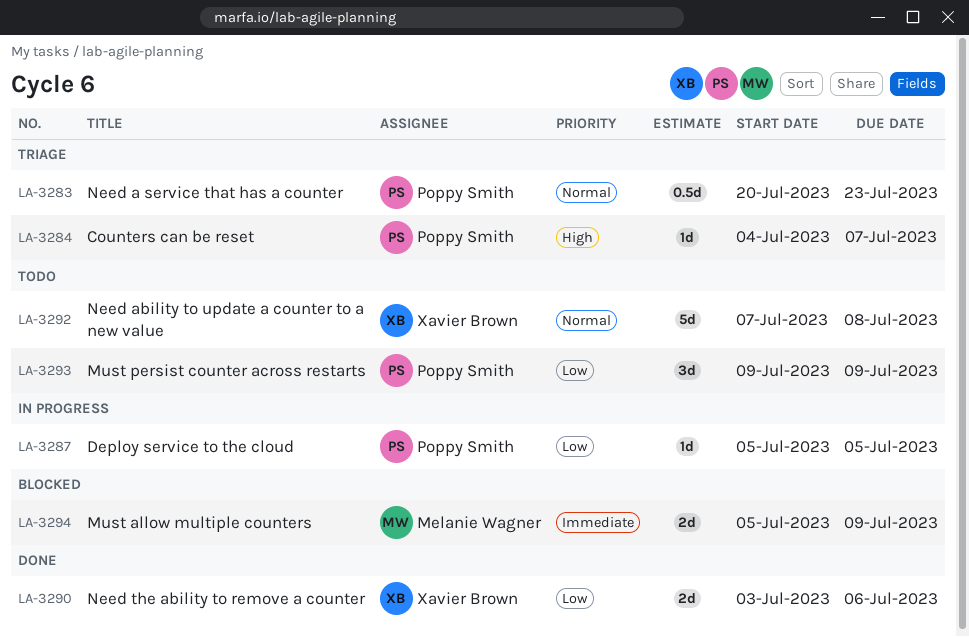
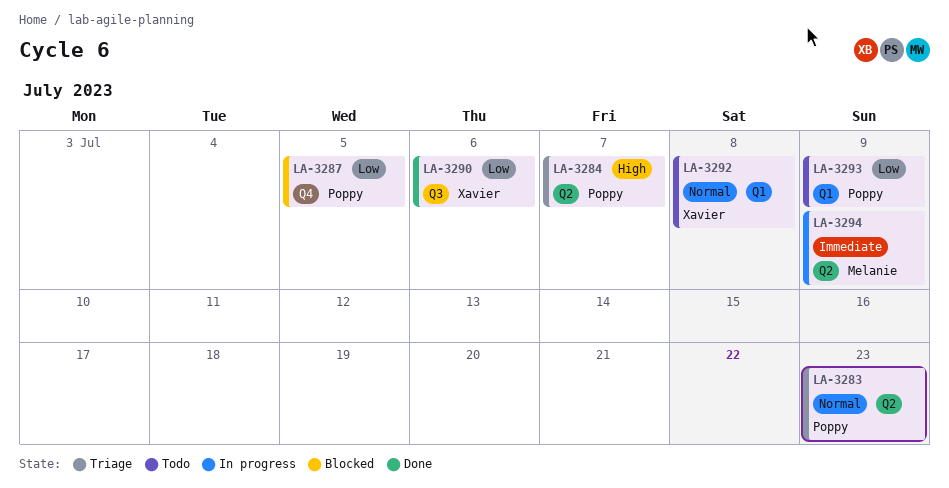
LA-3287, status: In progress -> Blocked
LA-3294, status: Blocked -> In progress

